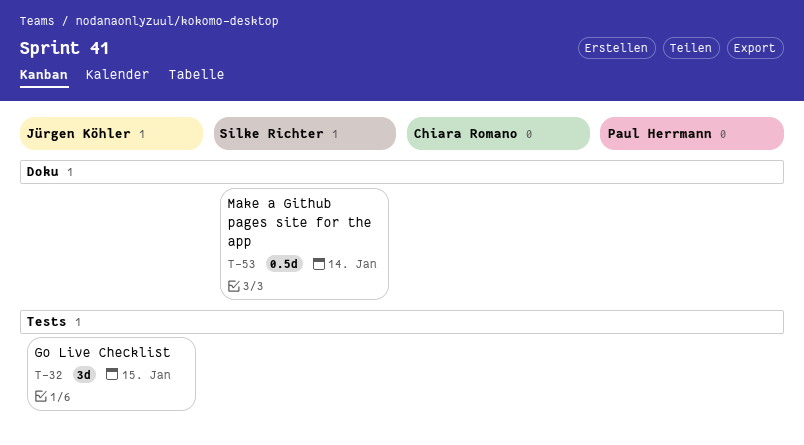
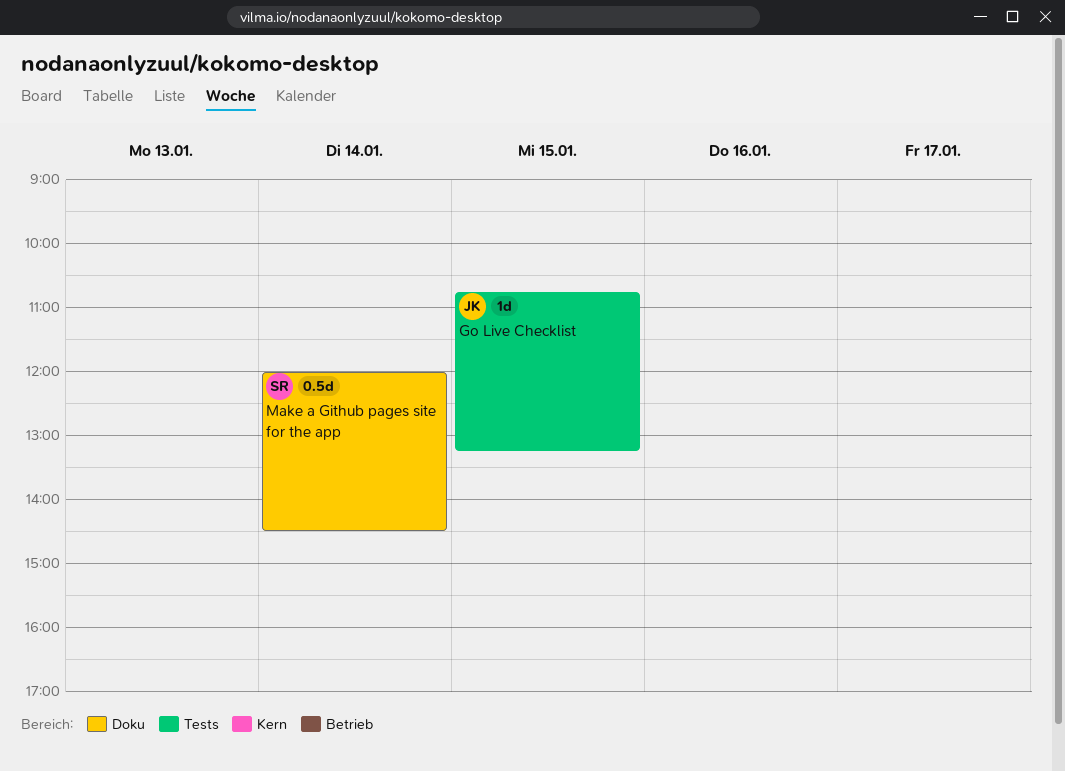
Go Live Checklist, estimate: 3d -> 1d

